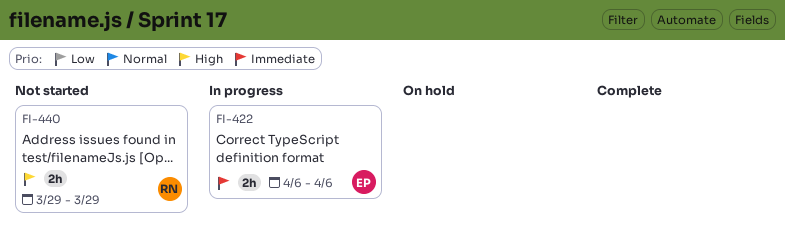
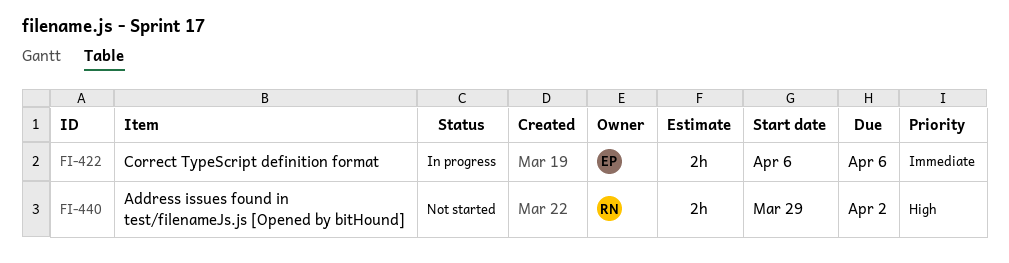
FI-440, due: Mar 29 -> Apr 2

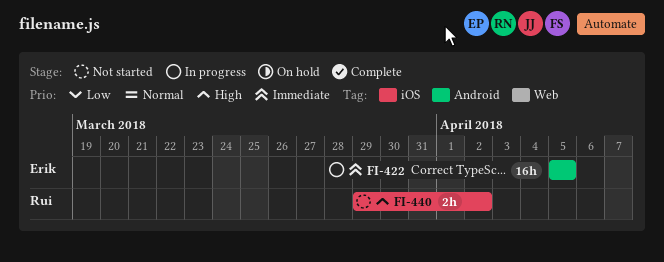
FI-422, estimate: 2h -> 16h
FI-422, start: Apr 6 -> Apr 5
FI-422, due: Apr 6 -> Apr 5

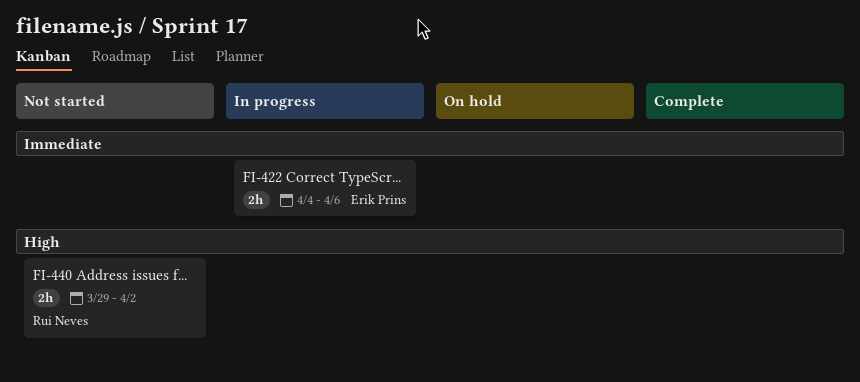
FI-422, estimate: 16h -> 2h
FI-422, start: Apr 5 -> Apr 4
FI-422, due: Apr 5 -> Apr 6

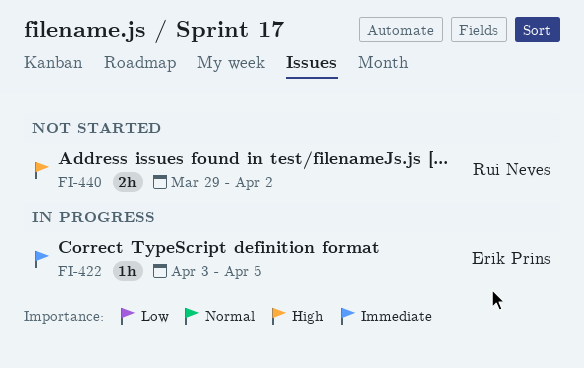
FI-422, estimate: 2h -> 1h
FI-422, start: Apr 4 -> Apr 3
FI-422, due: Apr 6 -> Apr 5

